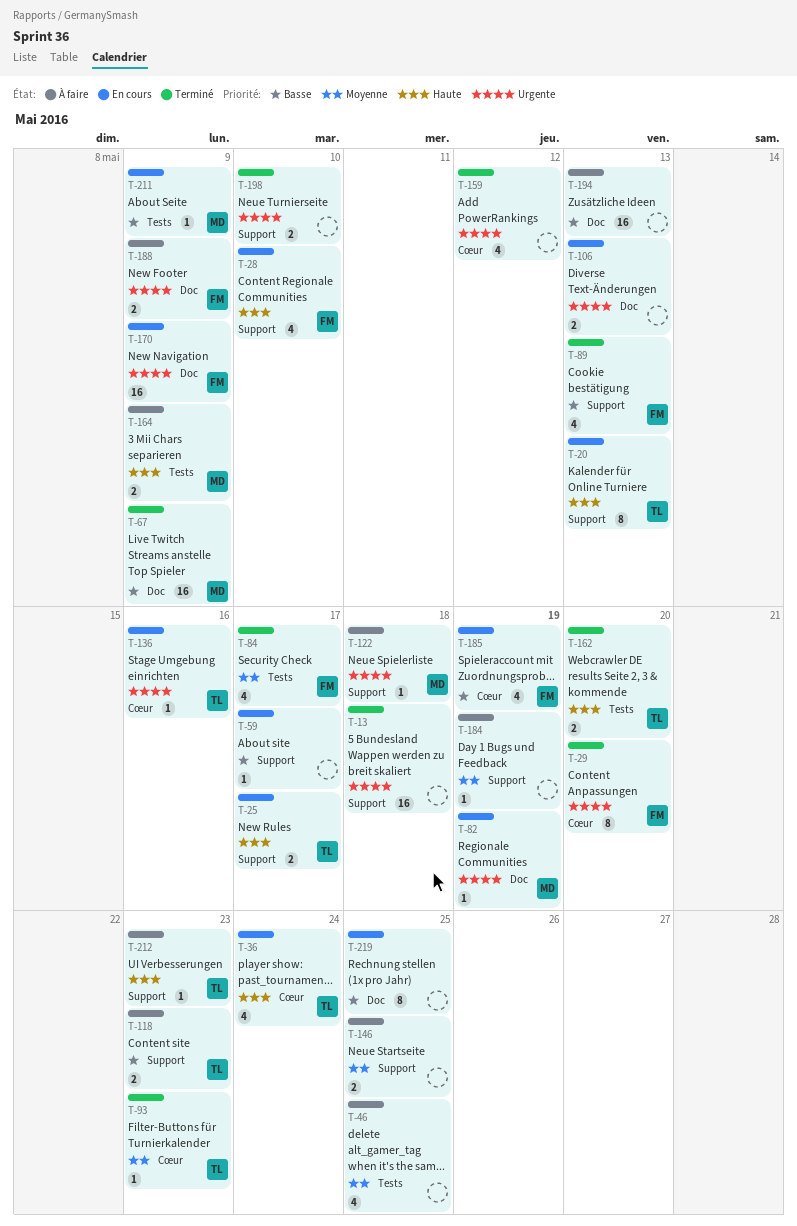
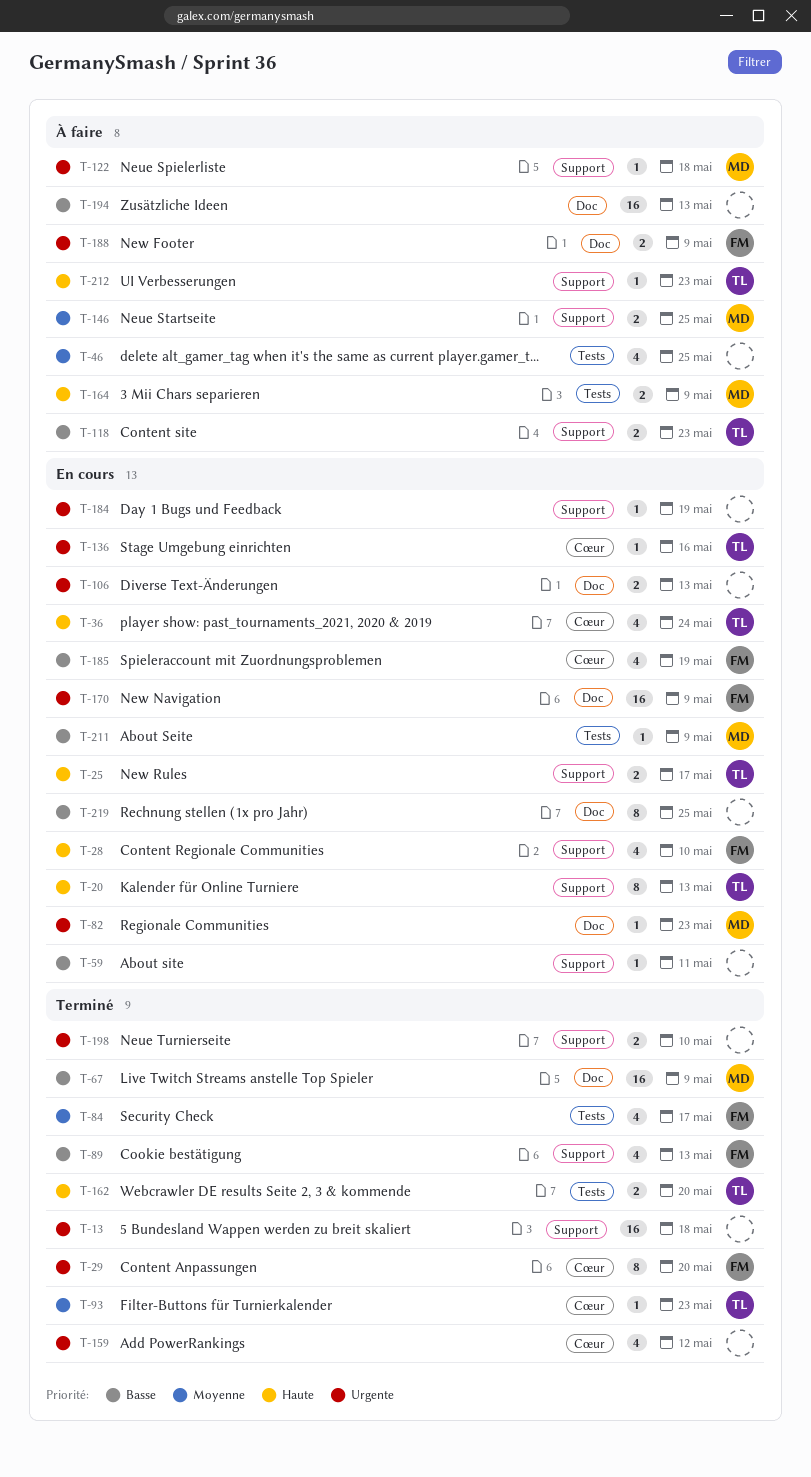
T-59, due: May 17 -> May 11
T-82, due: May 19 -> May 23
T-146, owner: none -> MD
T-184, status: À faire -> En cours
T-184, priority: Moyenne -> Urgente

